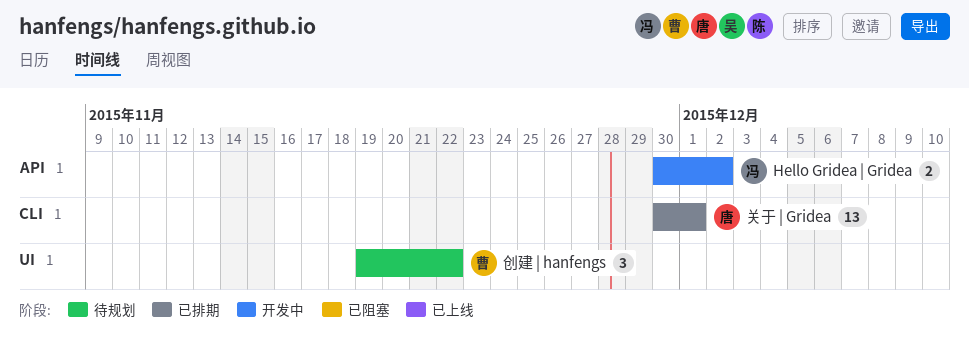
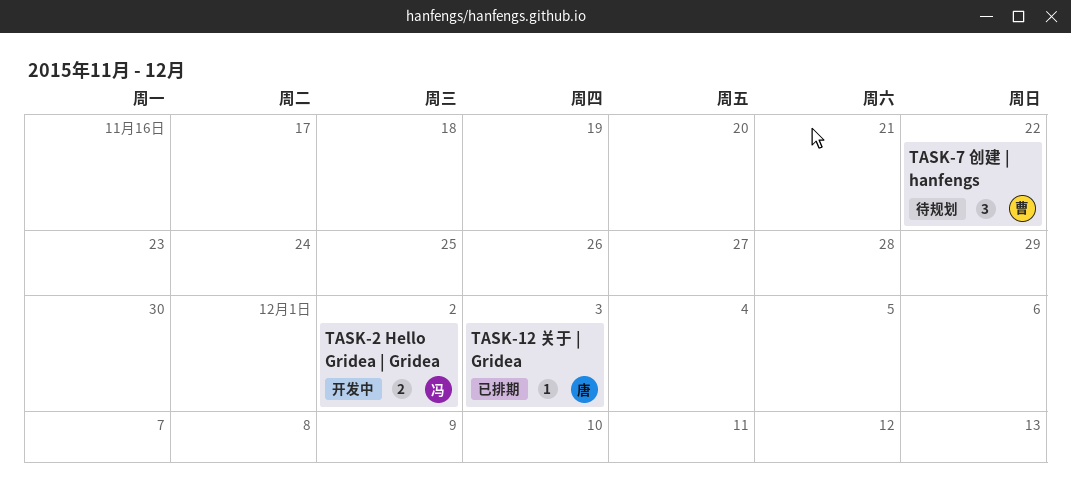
关于 | Gridea, estimate: 13 -> 1
关于 | Gridea, due: Dec 1 -> Dec 3

